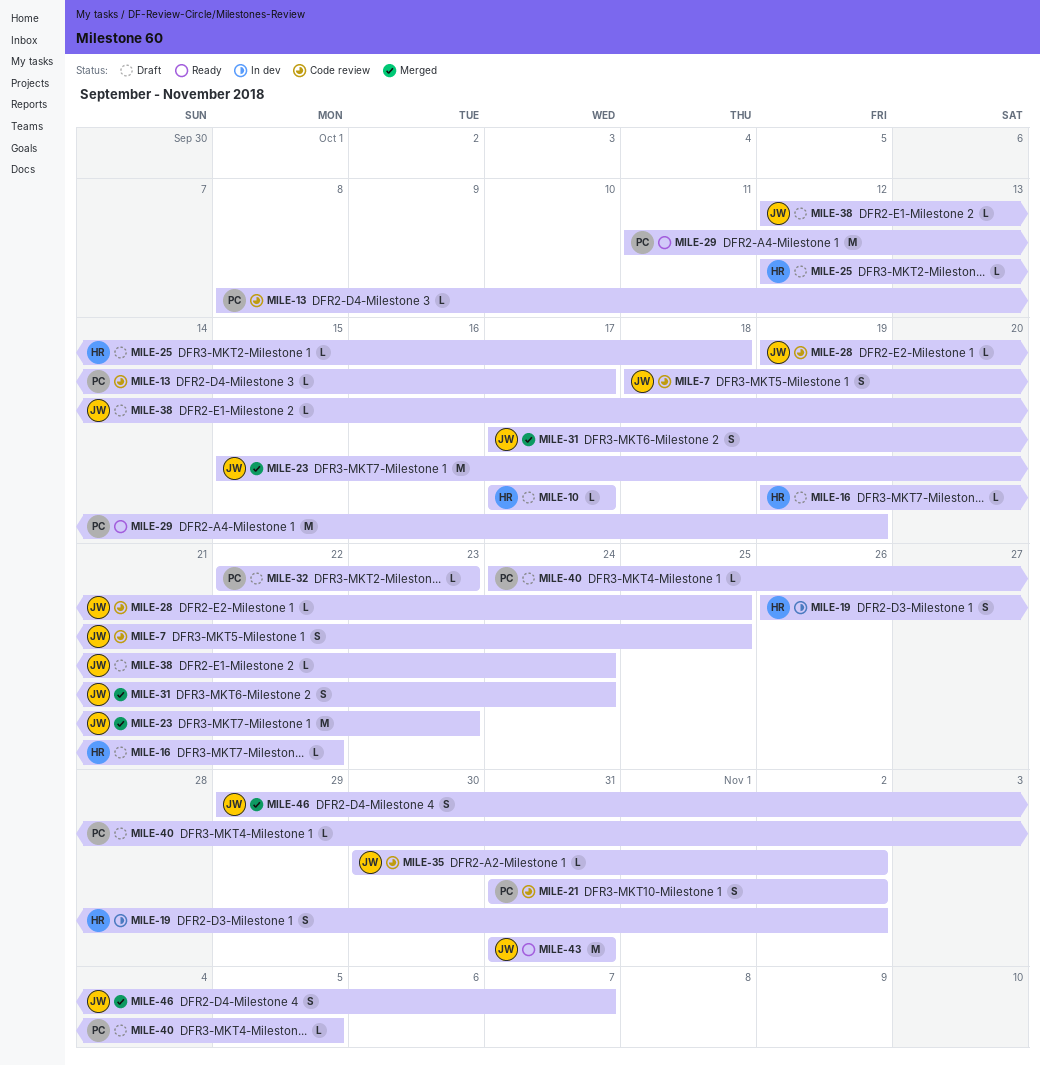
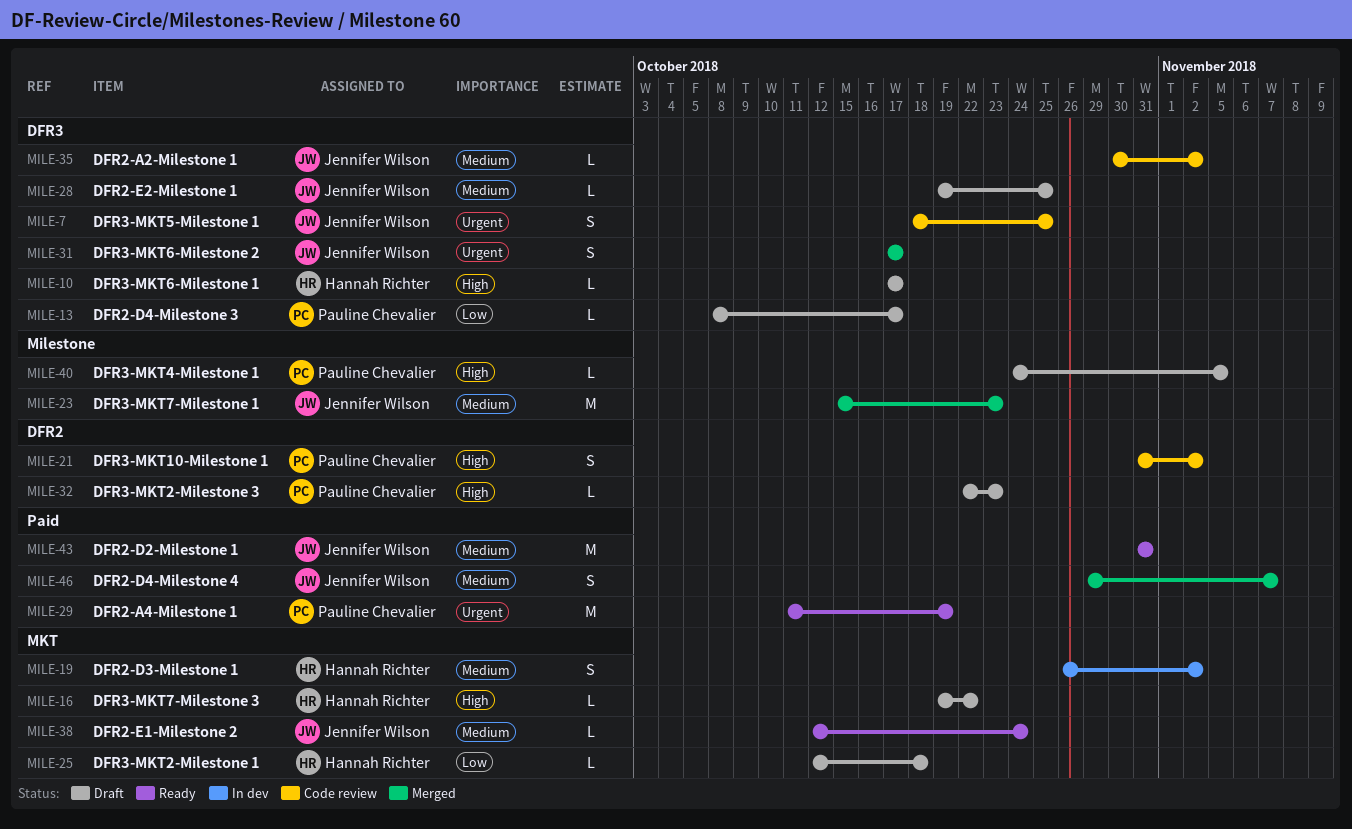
MILE-13, status: Code review -> Draft
MILE-28, status: Code review -> Draft
MILE-31, due: Oct 24 -> Oct 17
MILE-38, status: Draft -> Ready

